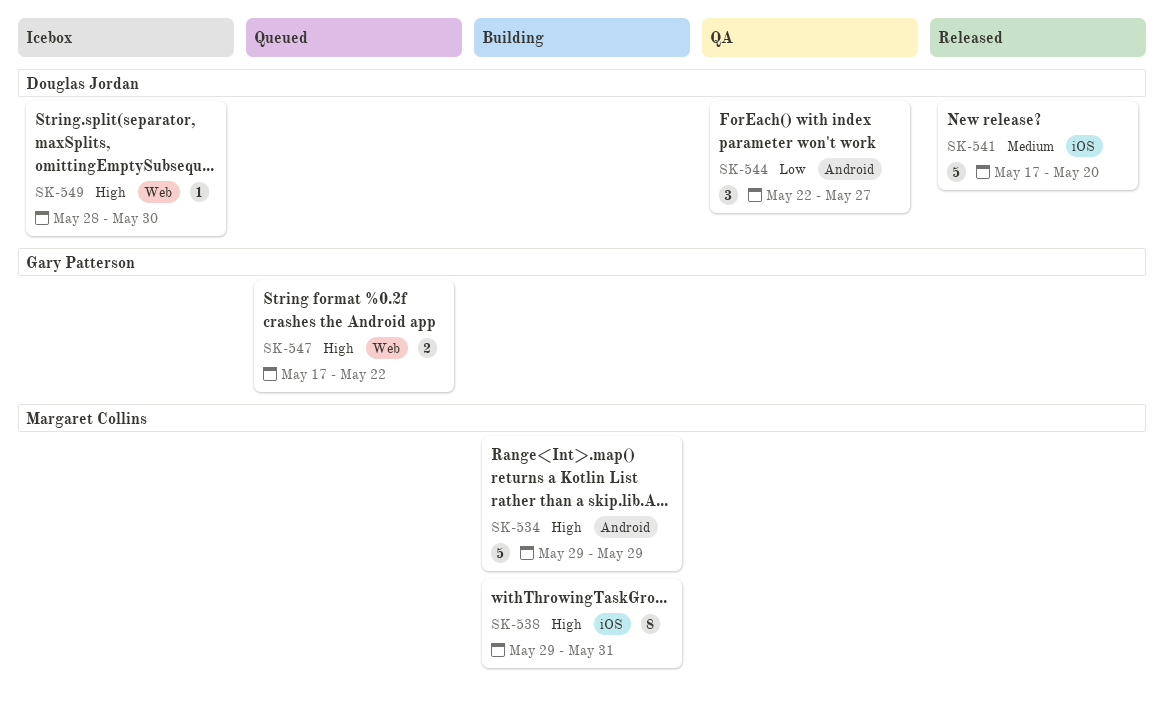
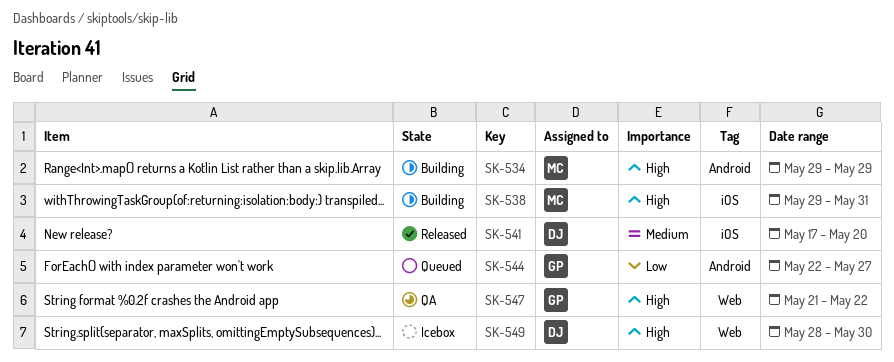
SK-544, status: QA -> Queued
SK-544, owner: Douglas Jordan -> Gary Patterson
SK-547, status: Queued -> QA
SK-547, start: May 17 -> May 21

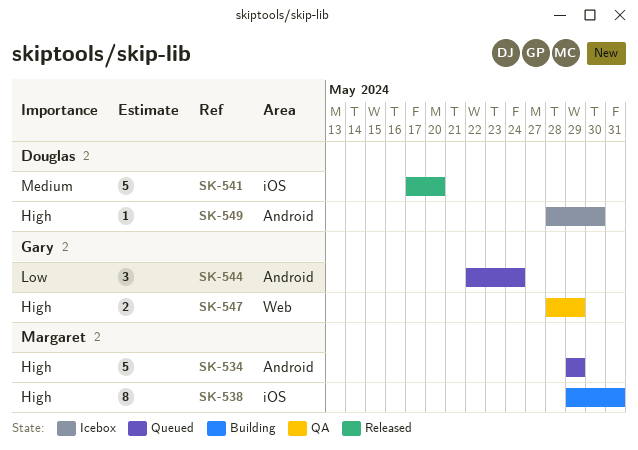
SK-534, status: Building -> Queued
SK-544, due: May 27 -> May 24
SK-547, start: May 21 -> May 28
SK-547, due: May 22 -> May 29
SK-549, label: Web -> Android

